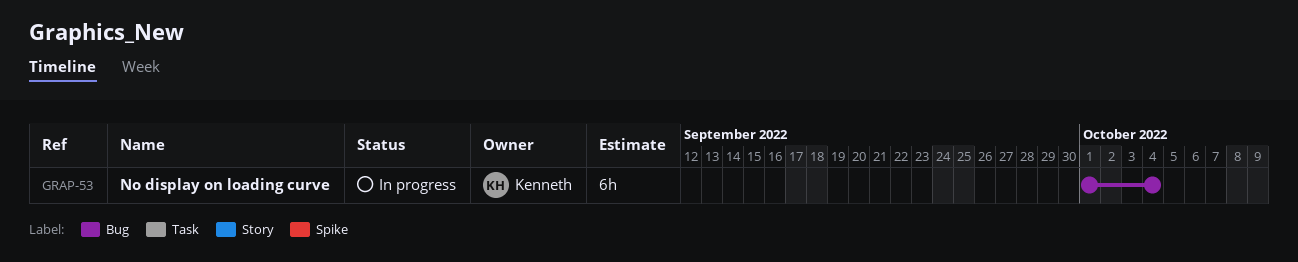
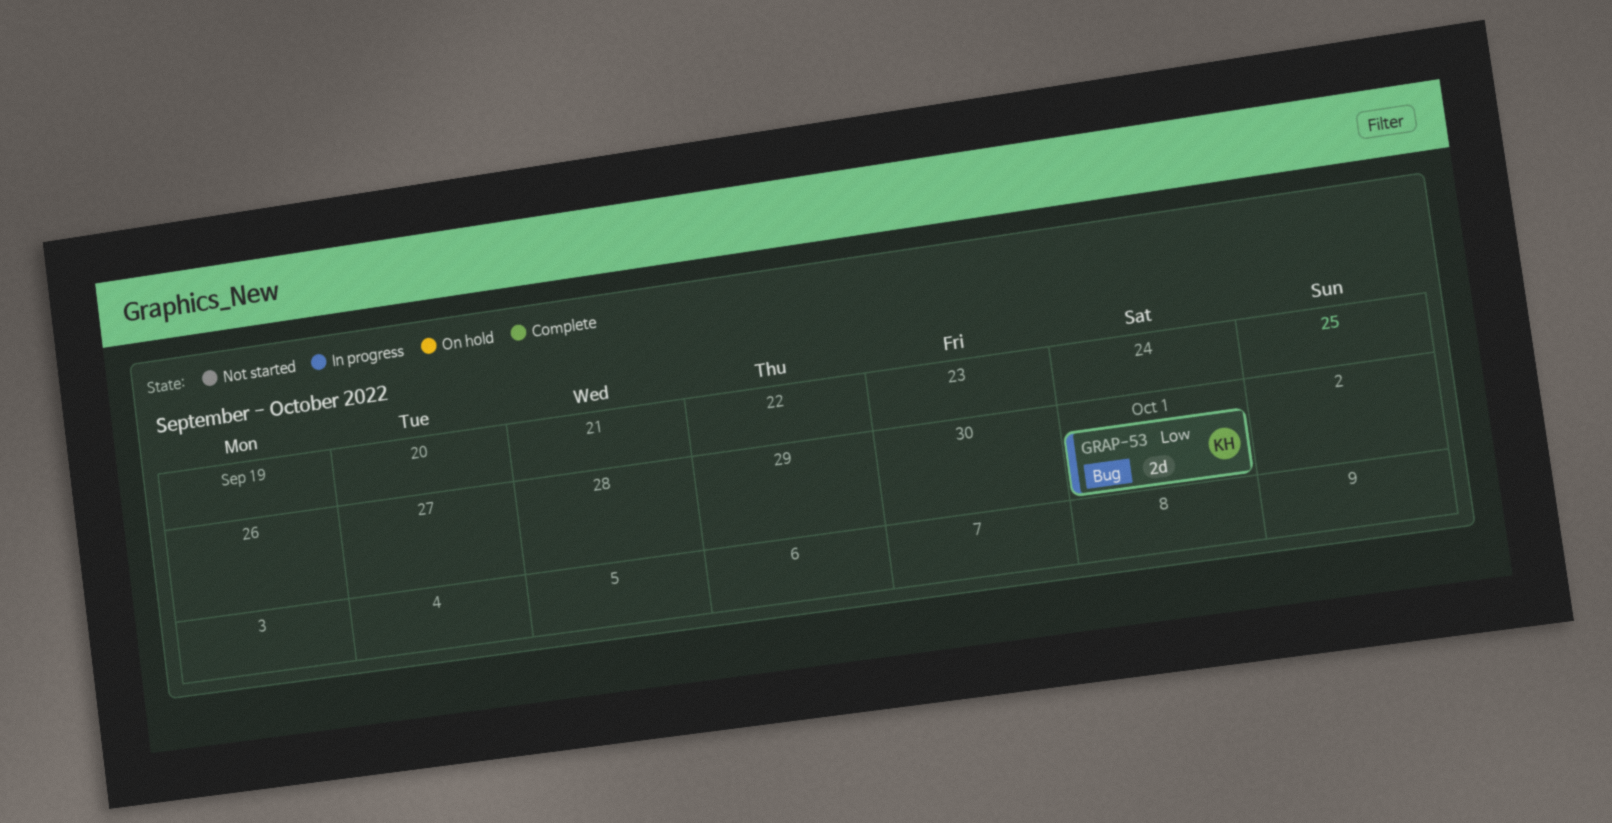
GRAP-53, estimate: 6h -> 2d
GRAP-53, due: Oct 4 -> Oct 1

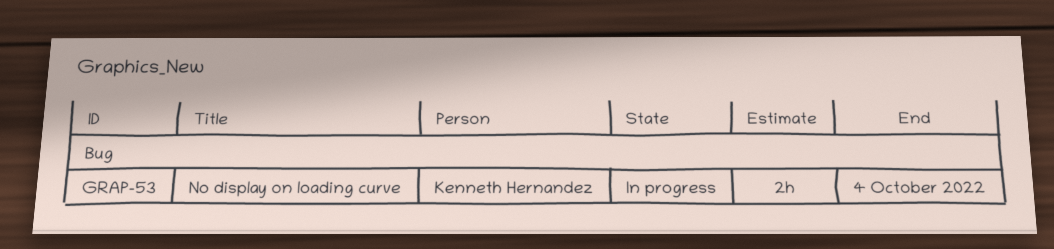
GRAP-53, estimate: 2d -> 2h
GRAP-53, due: Oct 1 -> Oct 4

